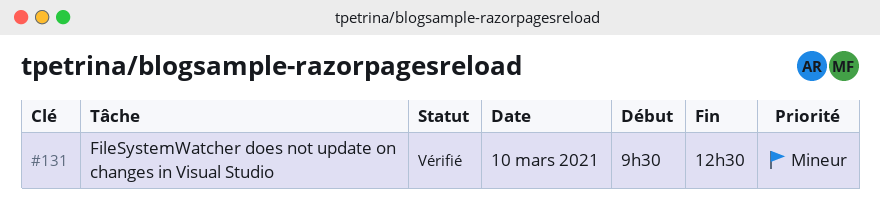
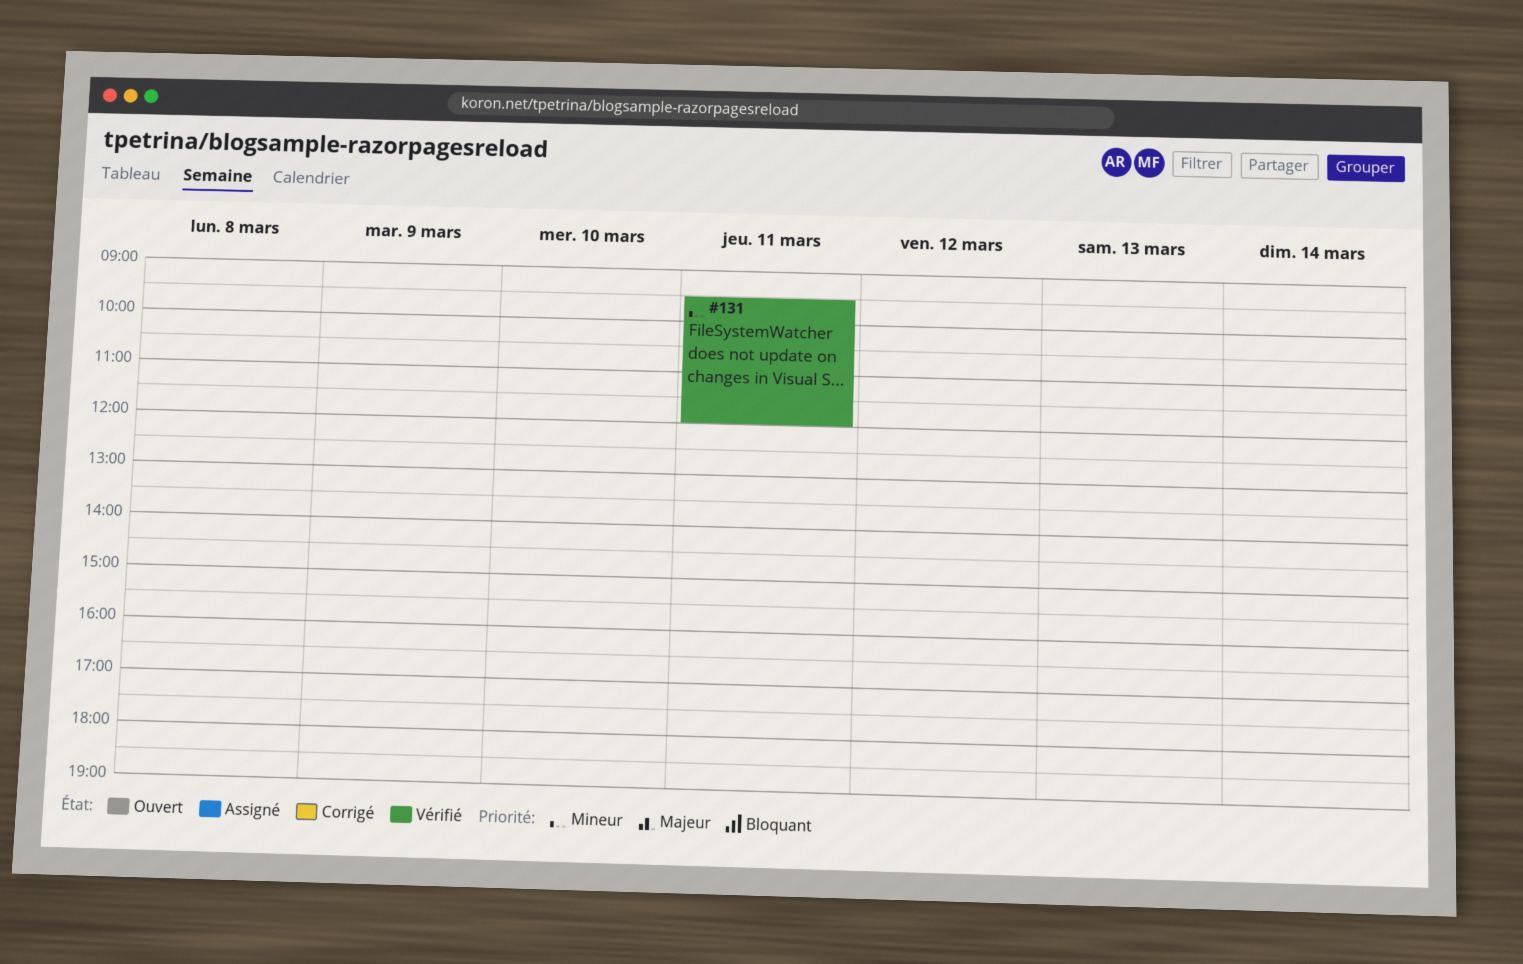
#131, day: Mar 10 -> Mar 11
#131, ends: 12:30 -> 12:00

